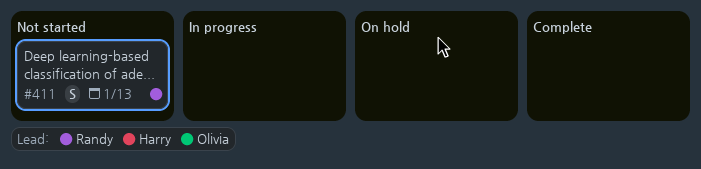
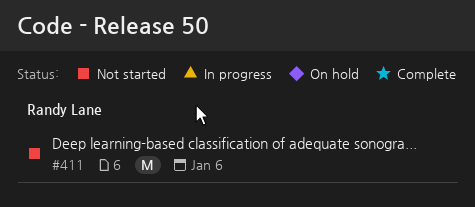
#411, estimate: S -> M
#411, due: Jan 13 -> Jan 6

